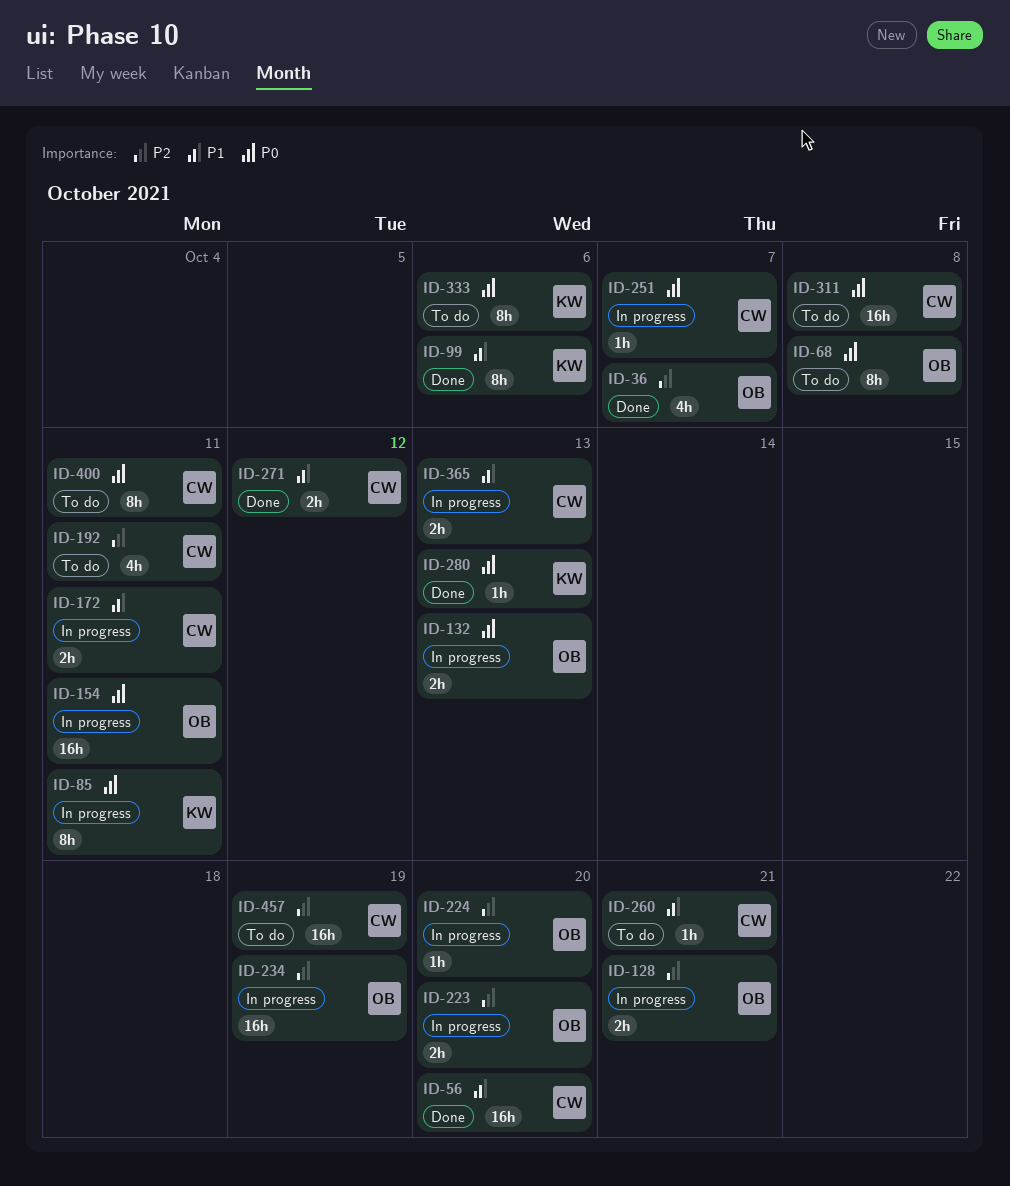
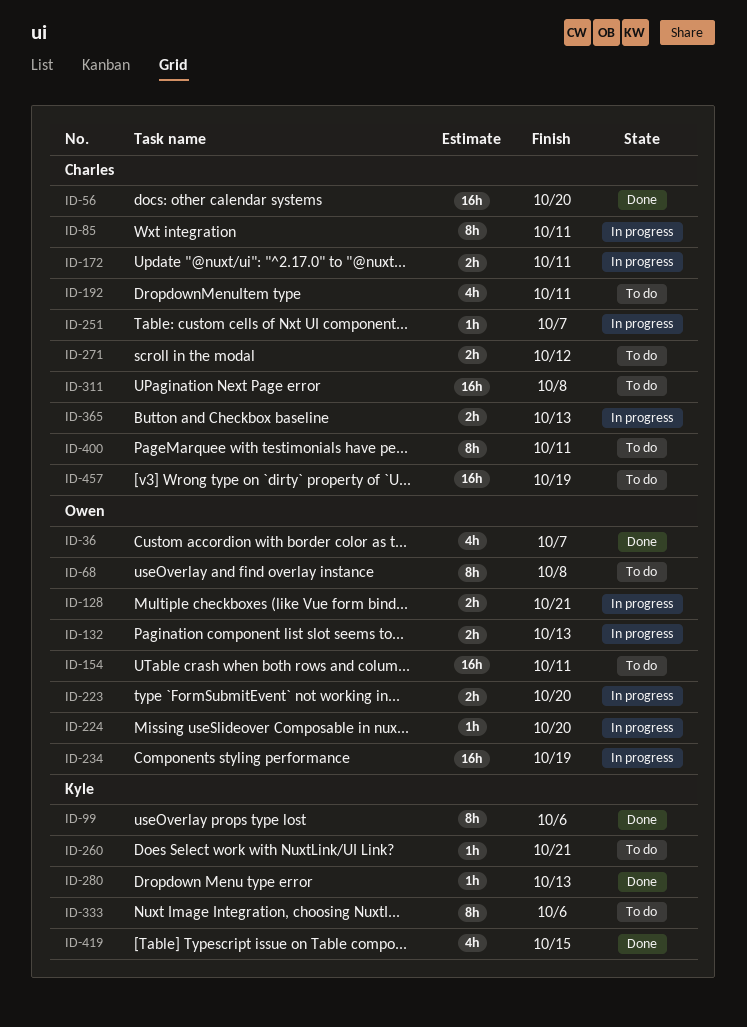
ID-85, owner: Kyle -> Charles
ID-154, status: In progress -> To do
ID-260, owner: Charles -> Kyle
ID-271, status: Done -> To do
ID-419: none -> present

